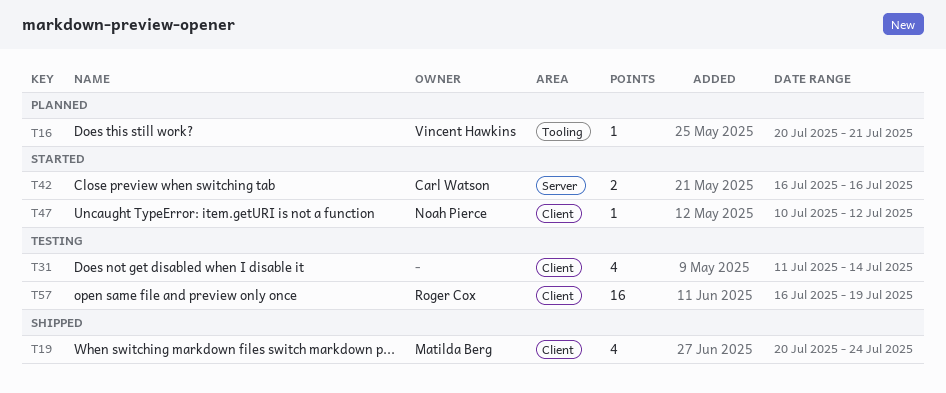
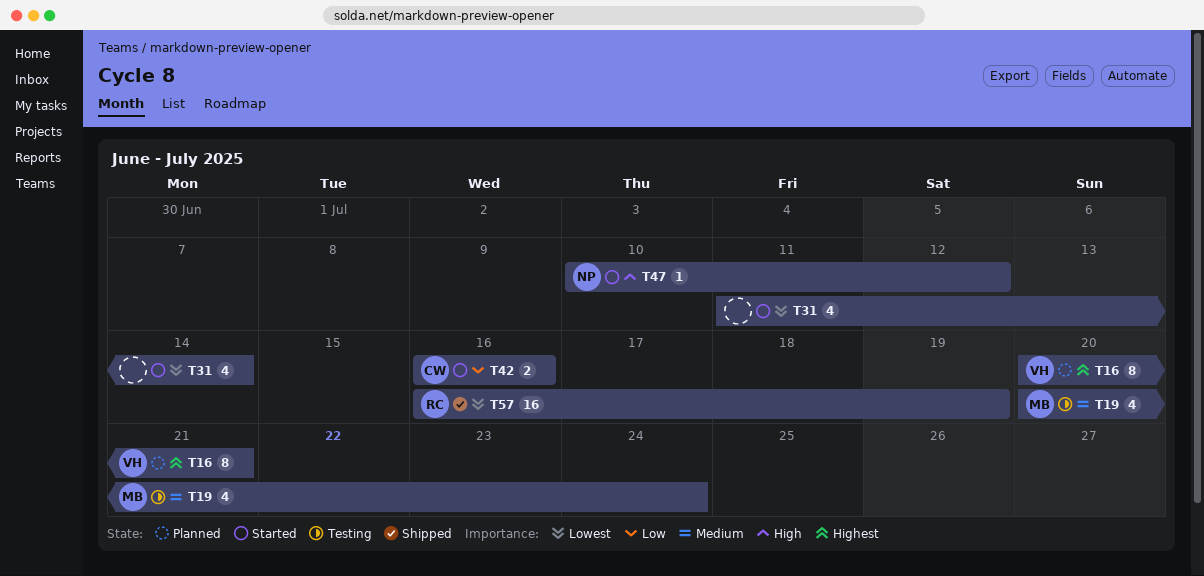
T16, estimate: 1 -> 8
T19, status: Shipped -> Testing
T31, status: Testing -> Started
T57, status: Testing -> Shipped

